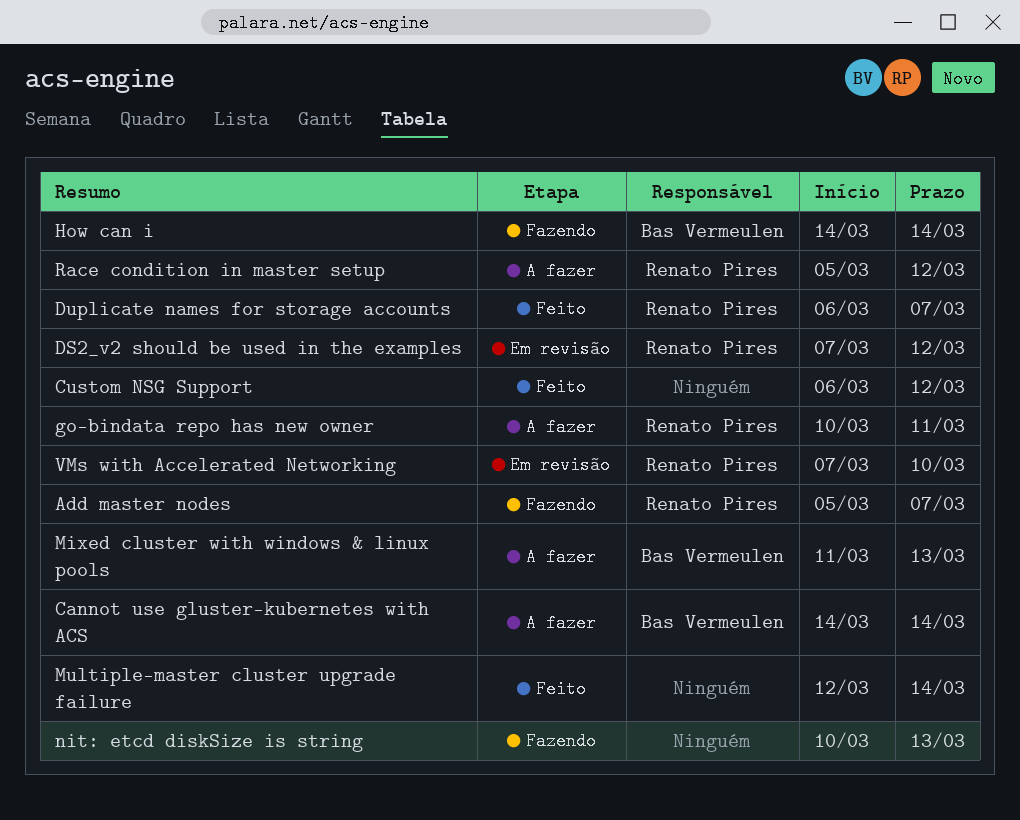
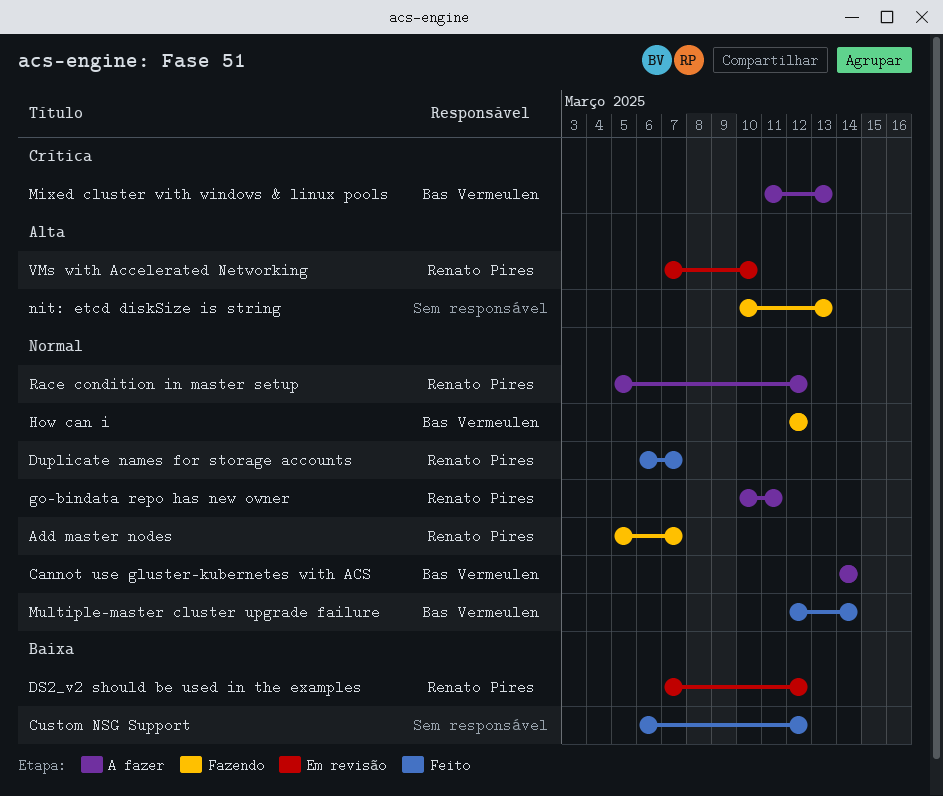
How can i, start: Mar 14 -> Mar 12
How can i, due: Mar 14 -> Mar 12
Multiple-master cluster upgrade failure, owner: none -> Bas Vermeulen

